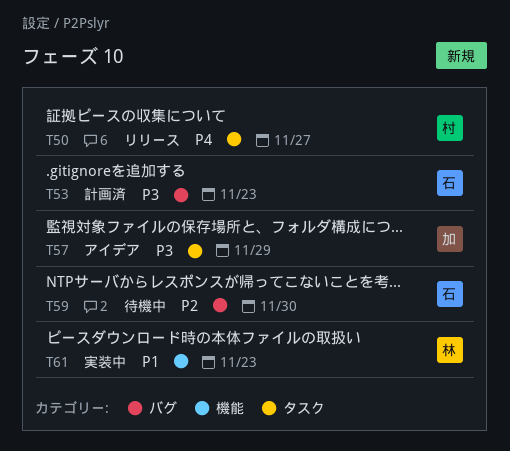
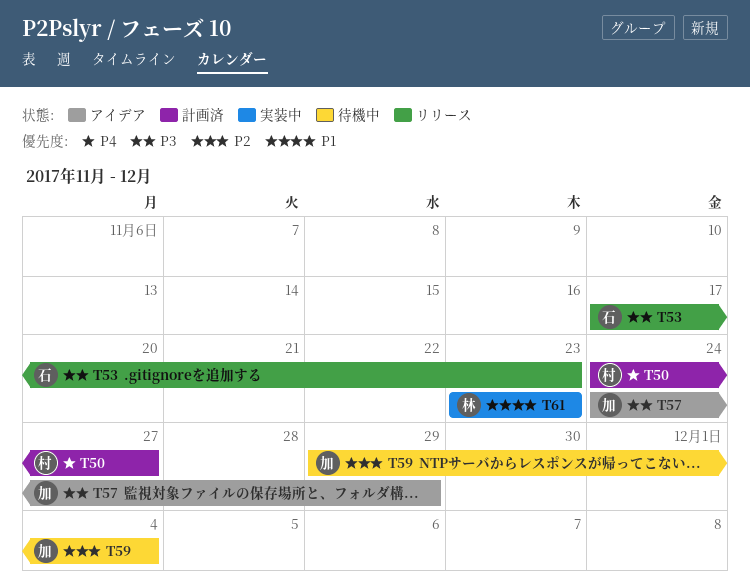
T50, status: リリース -> 計画済
T53, status: 計画済 -> リリース
T59, owner: 石 -> 加
T59, due: Nov 30 -> Dec 4

